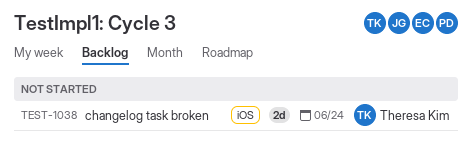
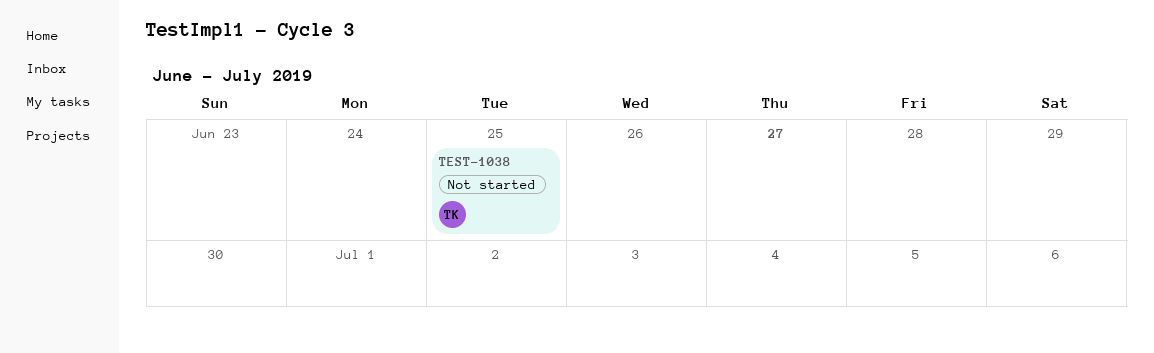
TEST-1038, due: Jun 24 -> Jun 25

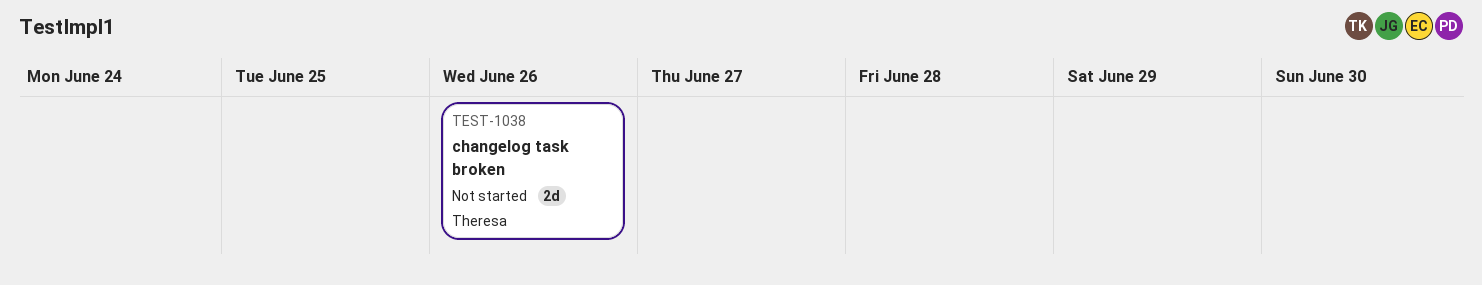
TEST-1038, due: Jun 25 -> Jun 26

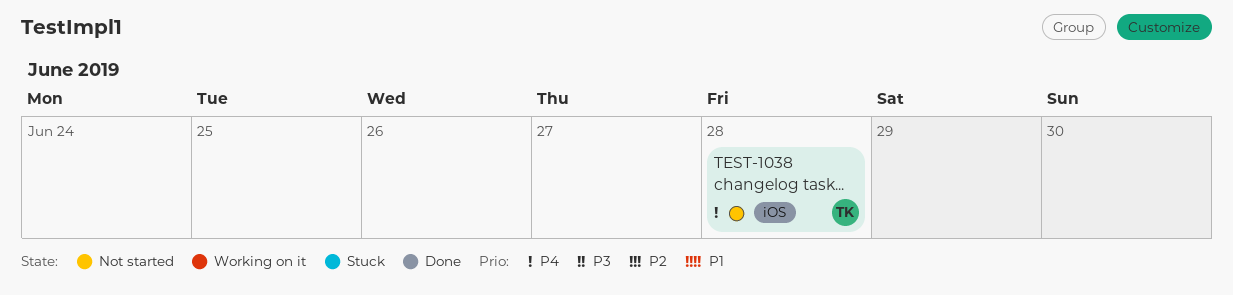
TEST-1038, due: Jun 26 -> Jun 28

